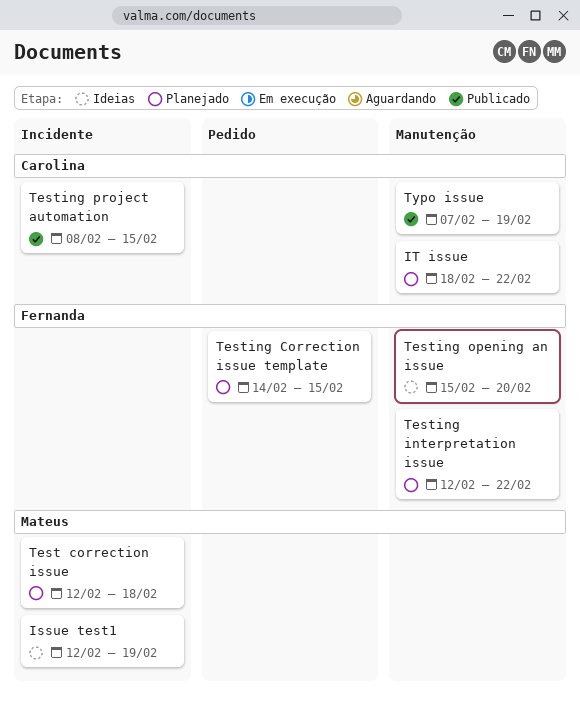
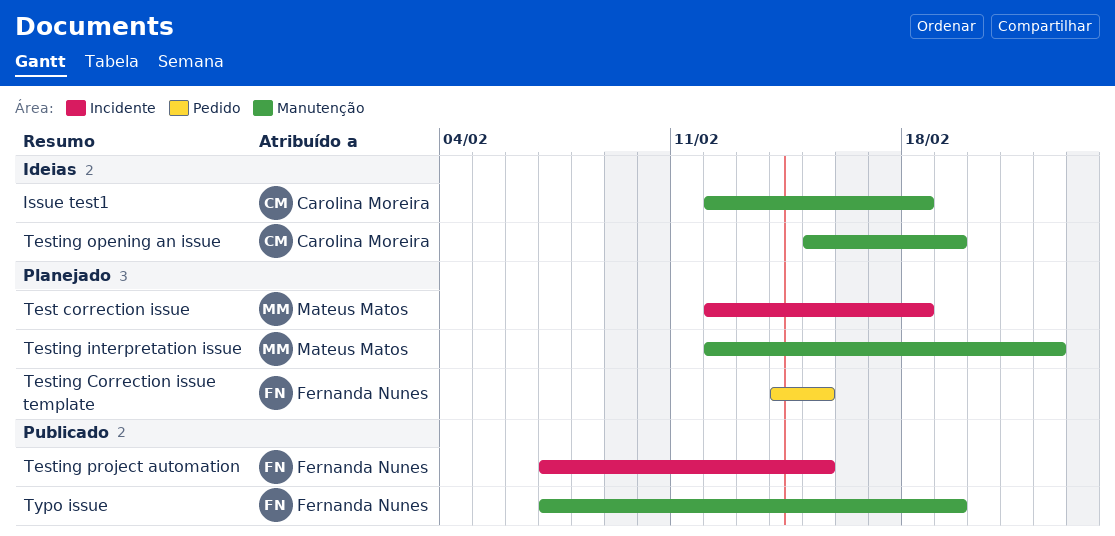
Issue test1, owner: Mateus Matos -> Carolina Moreira
Issue test1, label: Incidente -> Manutenção
Issue test1, due: Feb 19 -> Feb 18
IT issue: present -> none
Testing interpretation issue, owner: Fernanda Nunes -> Mateus Matos
Testing opening an issue, owner: Fernanda Nunes -> Carolina Moreira
Testing opening an issue, due: Feb 20 -> Feb 19
Testing project automation, owner: Carolina Moreira -> Fernanda Nunes
Testing project automation, start: Feb 8 -> Feb 7
Typo issue, owner: Carolina Moreira -> Fernanda Nunes

